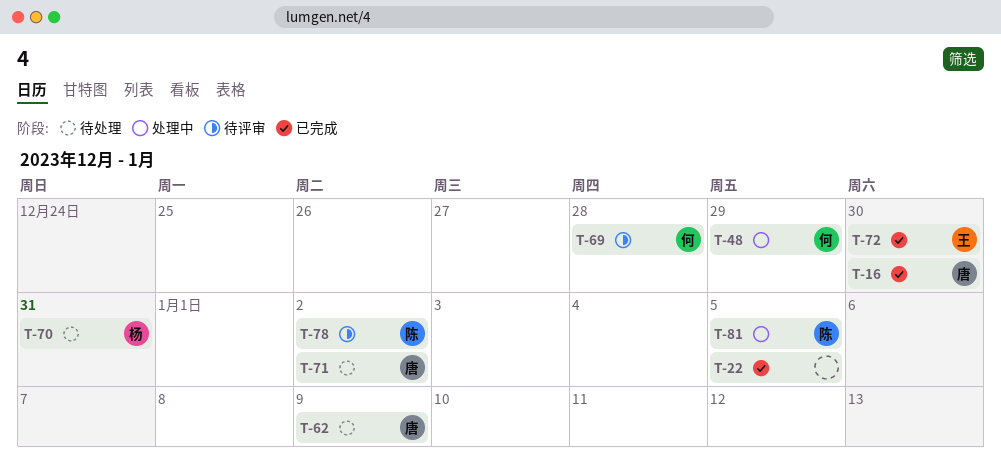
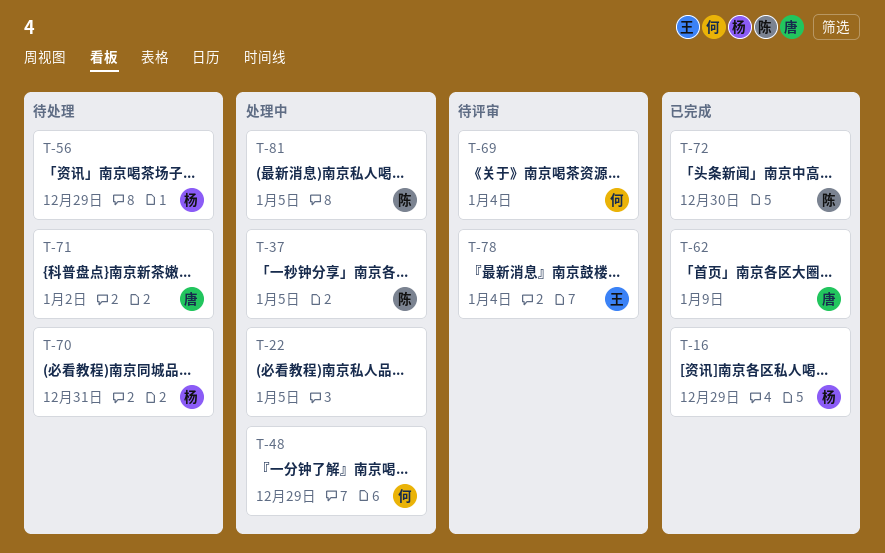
T-16, owner: 唐 -> 杨
T-16, due: Dec 30 -> Dec 29
T-22, status: 已完成 -> 处理中
T-37: none -> present
T-56: none -> present
T-62, status: 待处理 -> 已完成
T-69, due: Dec 28 -> Jan 4
T-72, owner: 王 -> 陈
T-78, owner: 陈 -> 王
T-78, due: Jan 2 -> Jan 4

